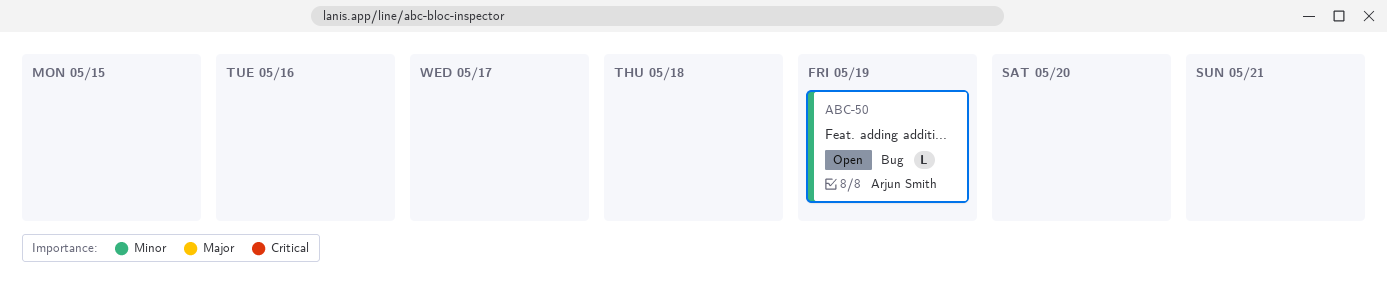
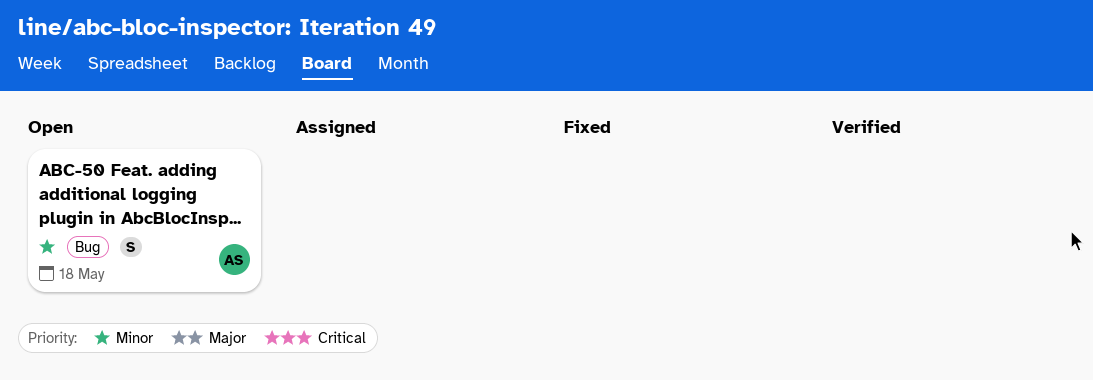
ABC-50, estimate: L -> S
ABC-50, due: May 19 -> May 18

